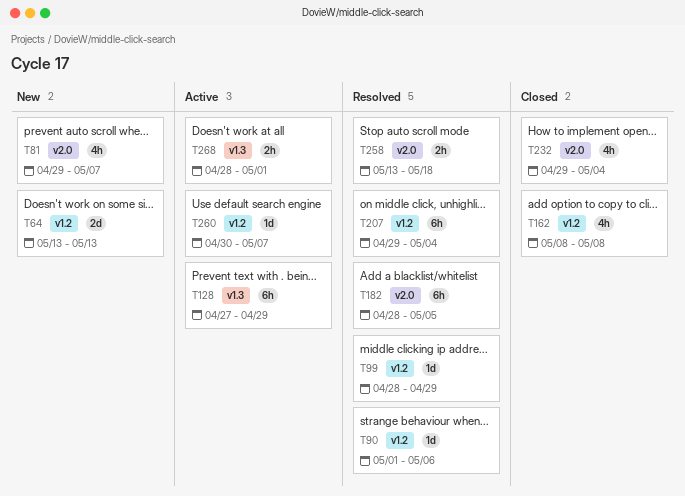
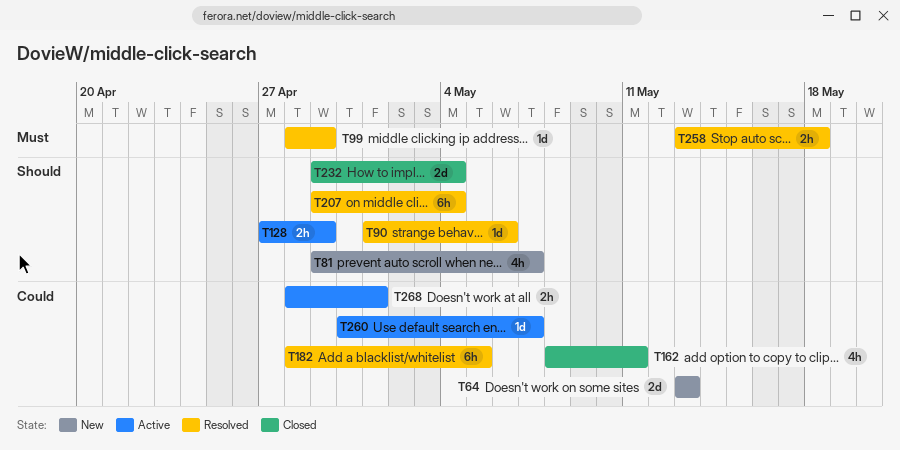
T128, estimate: 6h -> 2h
T162, due: May 8 -> May 11
T232, estimate: 4h -> 2d

